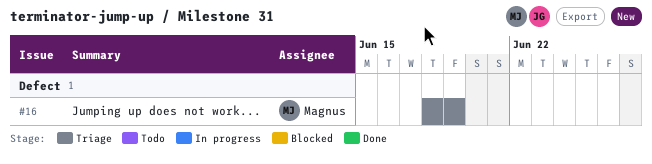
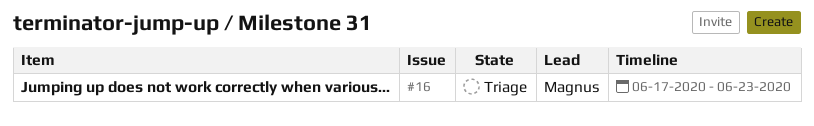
#16, start: Jun 18 -> Jun 17
#16, due: Jun 19 -> Jun 23

